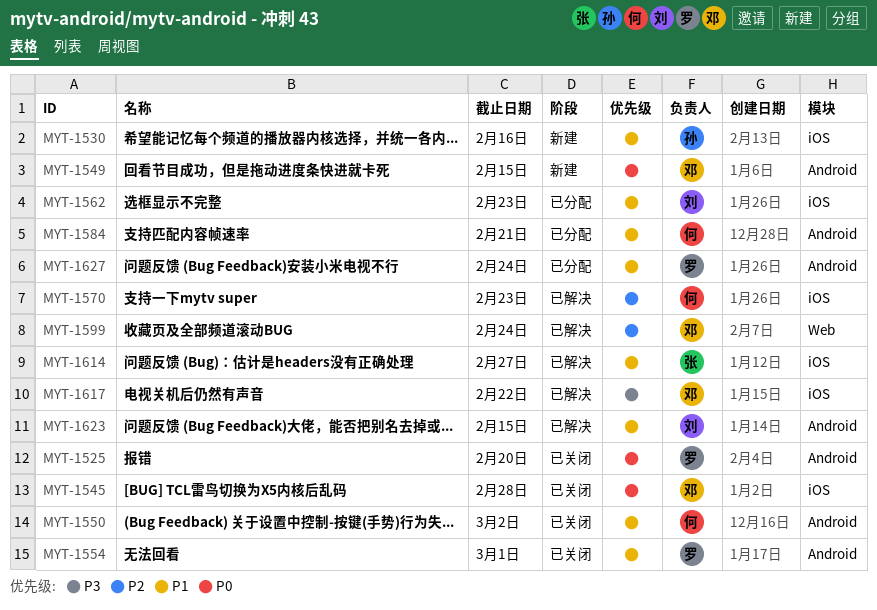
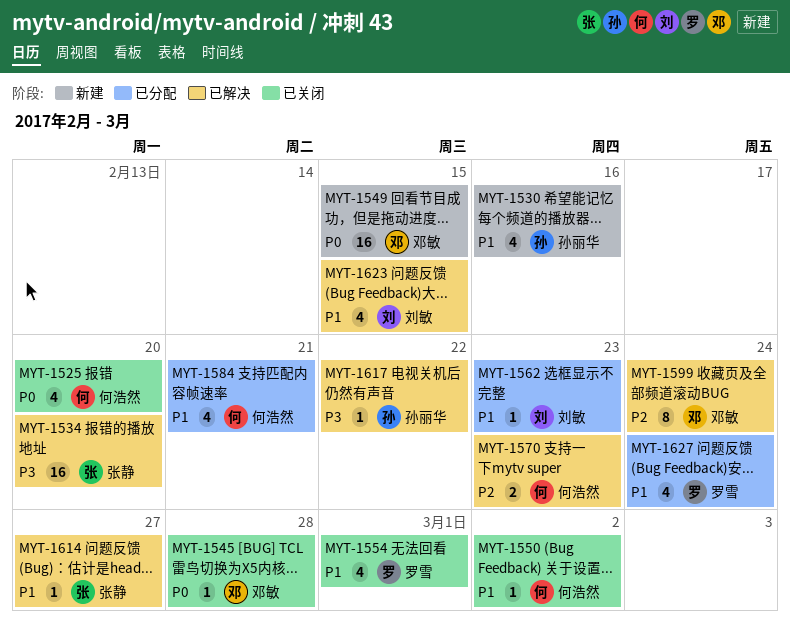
MYT-1525, owner: 罗雪 -> 何浩然
MYT-1534: none -> present
MYT-1617, owner: 邓敏 -> 孙丽华

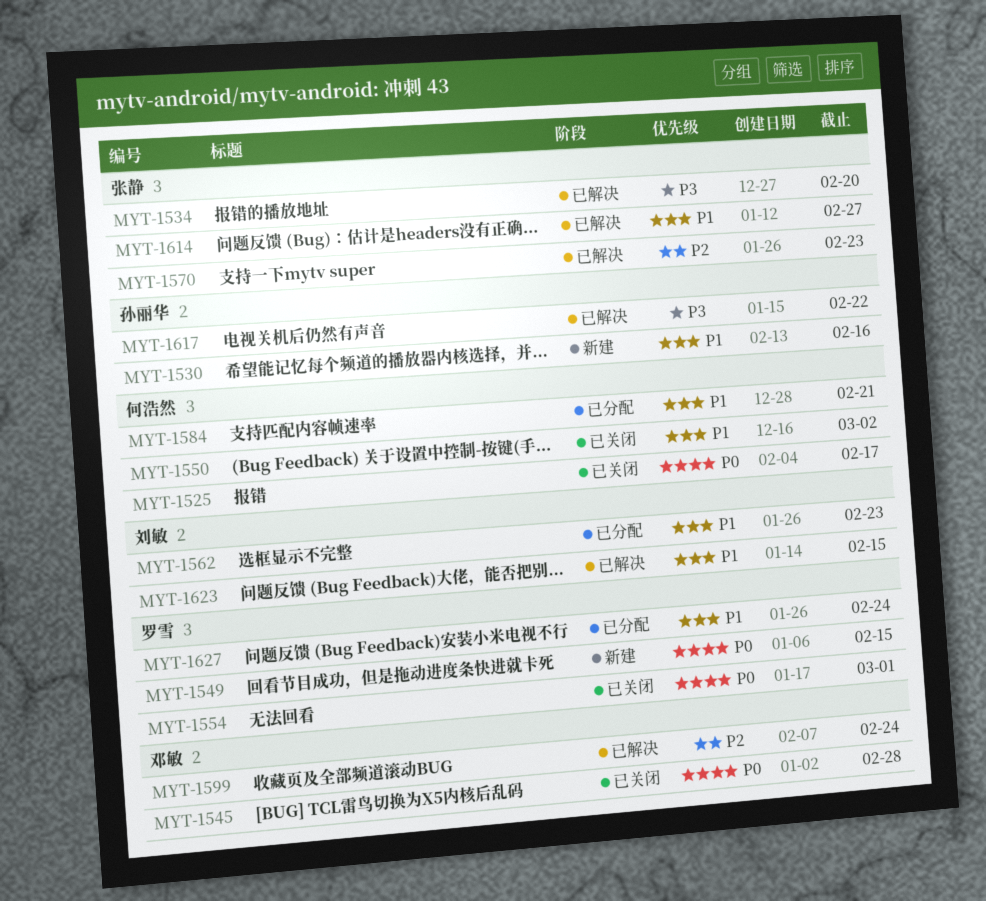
MYT-1525, due: Feb 20 -> Feb 17
MYT-1549, owner: 邓敏 -> 罗雪
MYT-1554, priority: P1 -> P0
MYT-1570, owner: 何浩然 -> 张静

